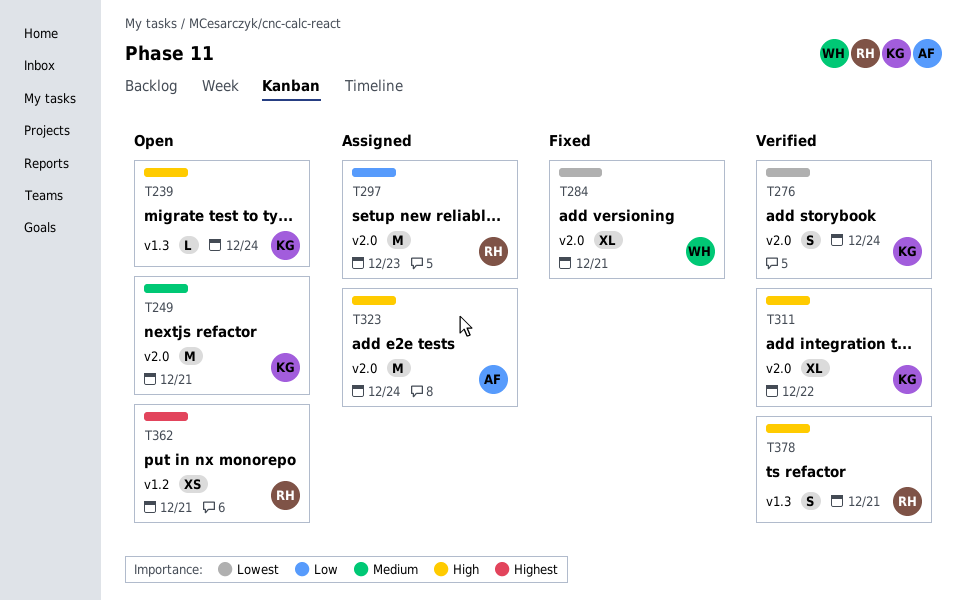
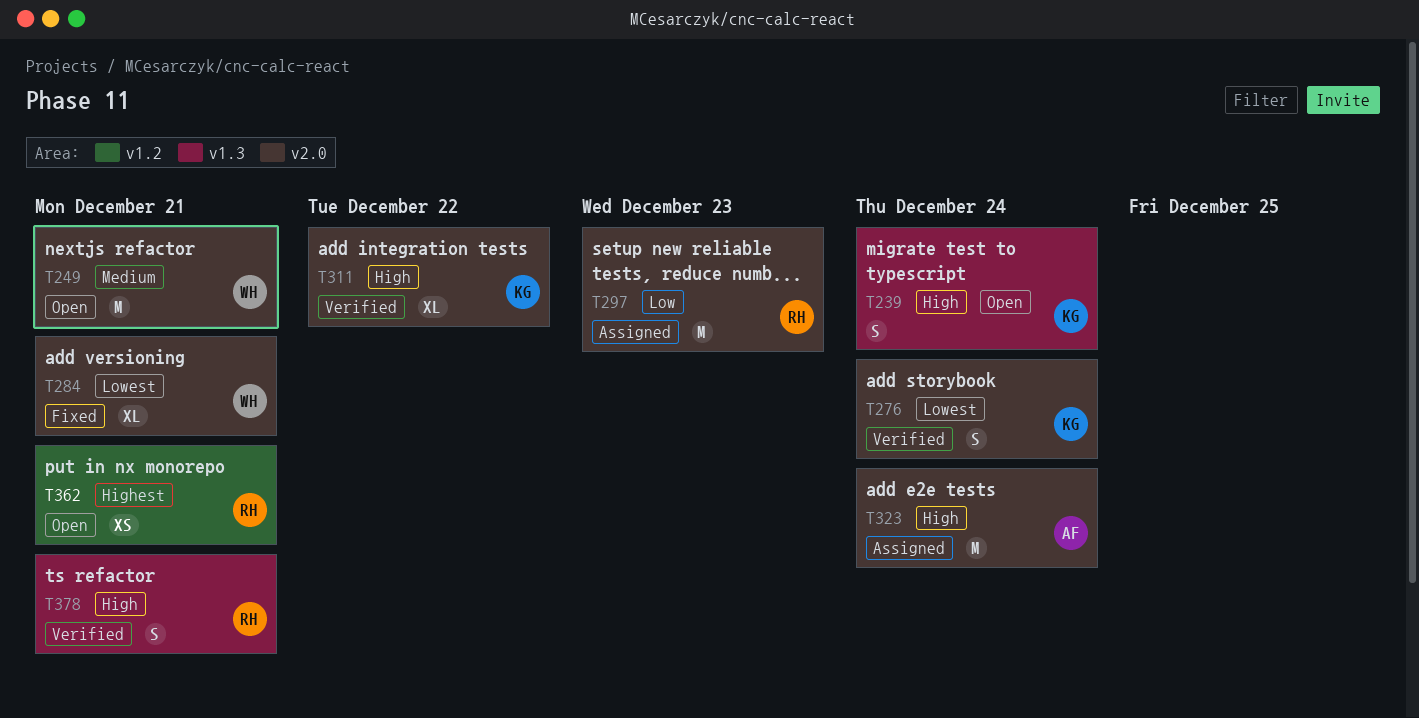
T239, estimate: L -> S
T249, owner: KG -> WH

